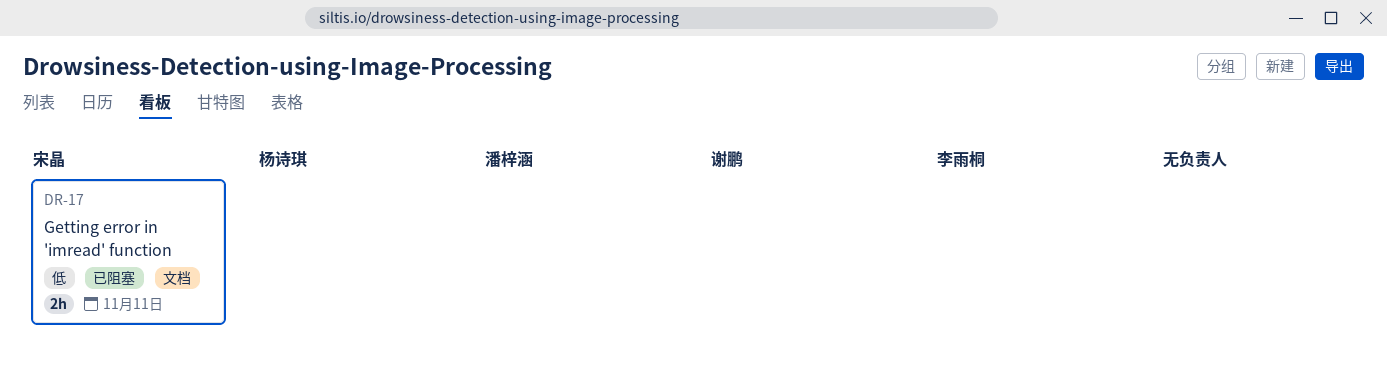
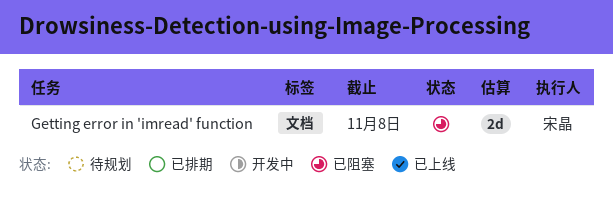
Getting error in 'imread' function, estimate: 2h -> 2d
Getting error in 'imread' function, due: Nov 11 -> Nov 8

